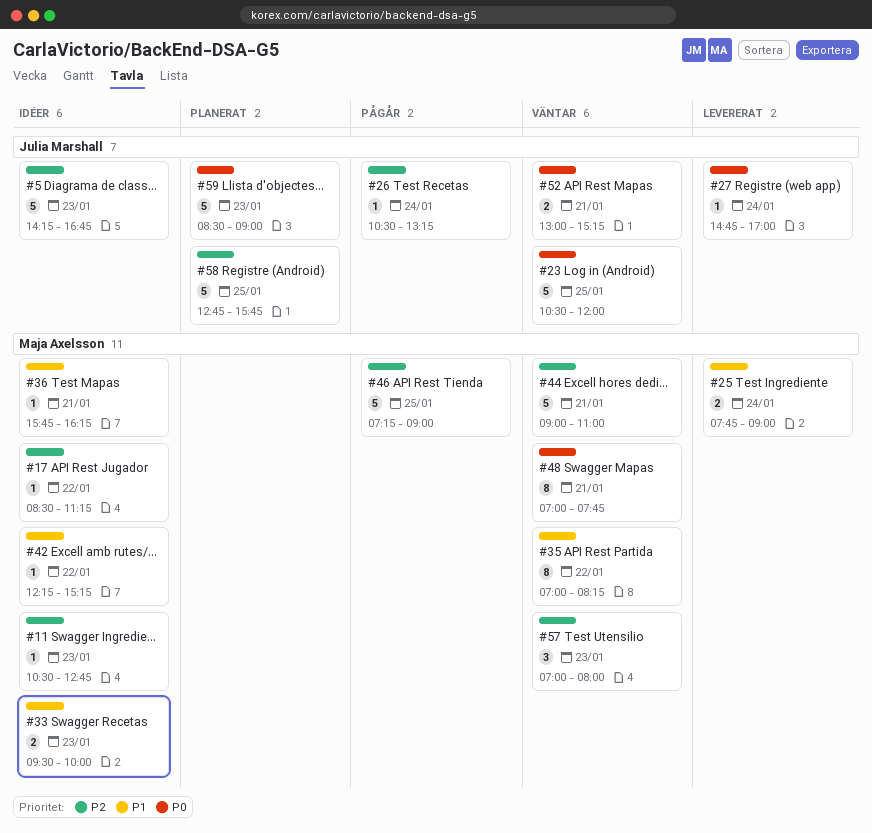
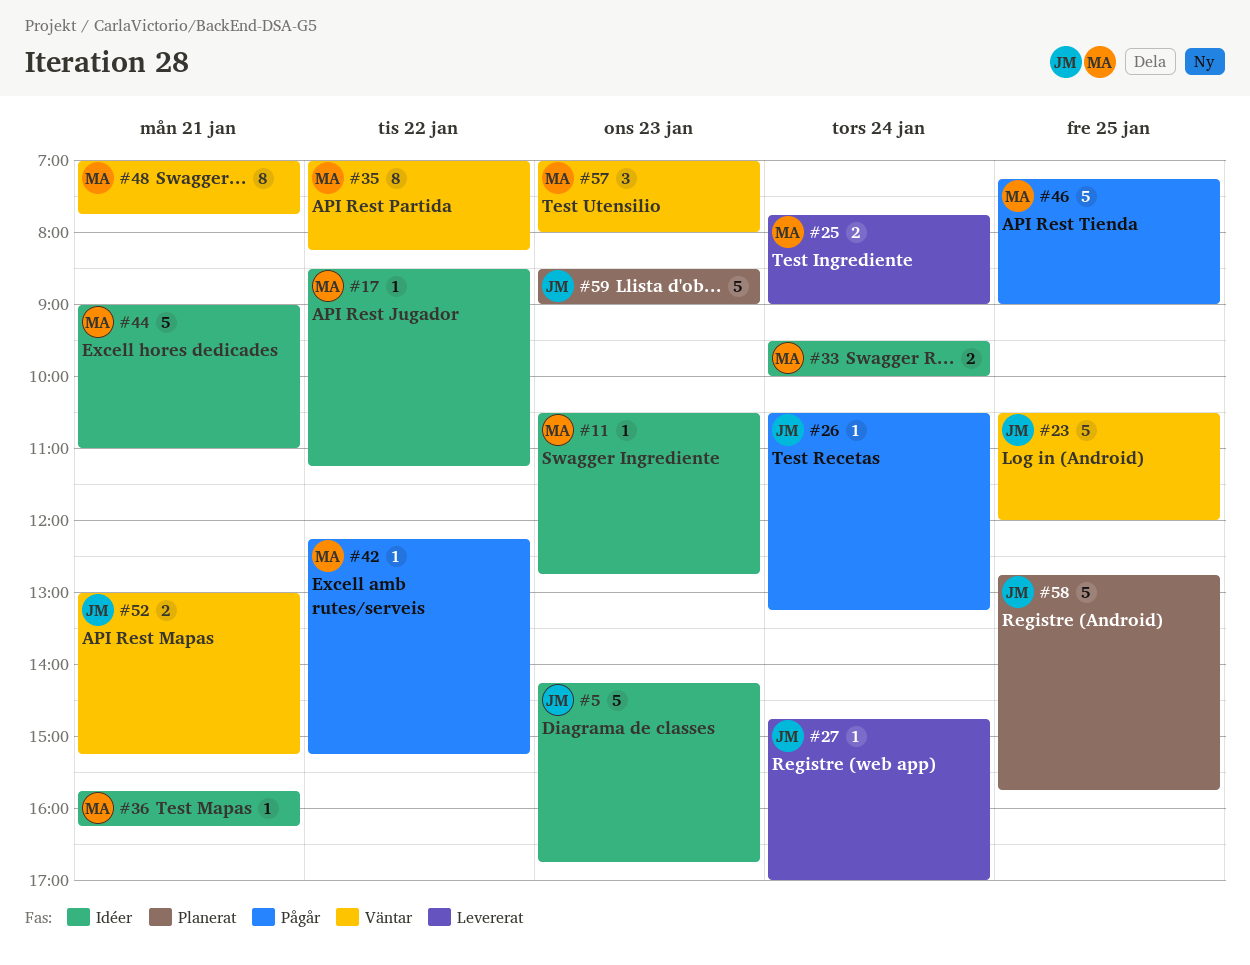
#33, day: Jan 23 -> Jan 24
#42, status: Idéer -> Pågår
#44, status: Väntar -> Idéer

